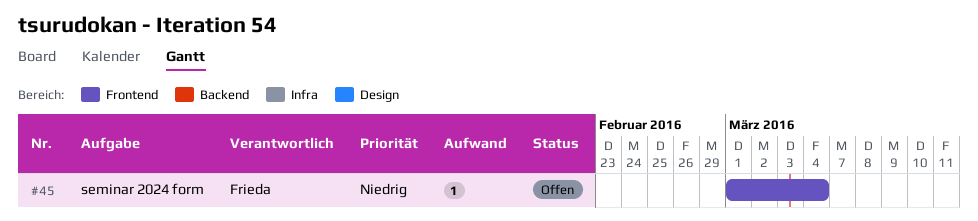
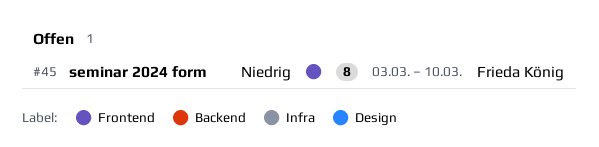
#45, estimate: 1 -> 8
#45, start: Mar 1 -> Mar 3
#45, due: Mar 4 -> Mar 10

